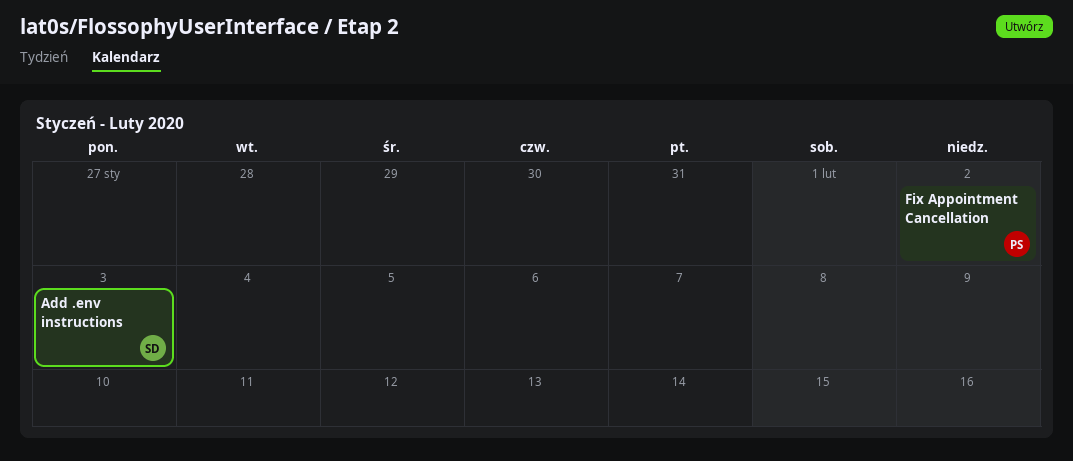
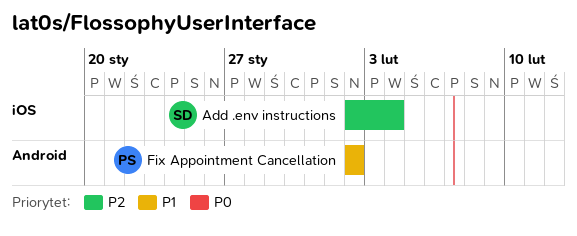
Add .env instructions, due: Feb 3 -> Feb 4

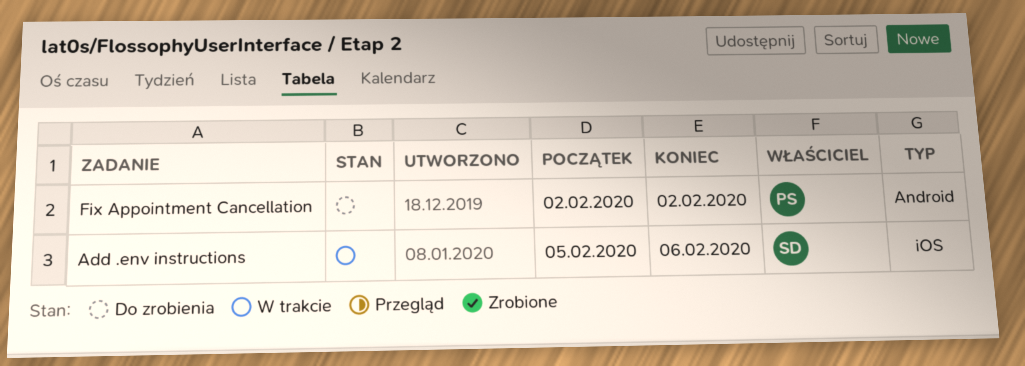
Add .env instructions, start: Feb 2 -> Feb 5
Add .env instructions, due: Feb 4 -> Feb 6

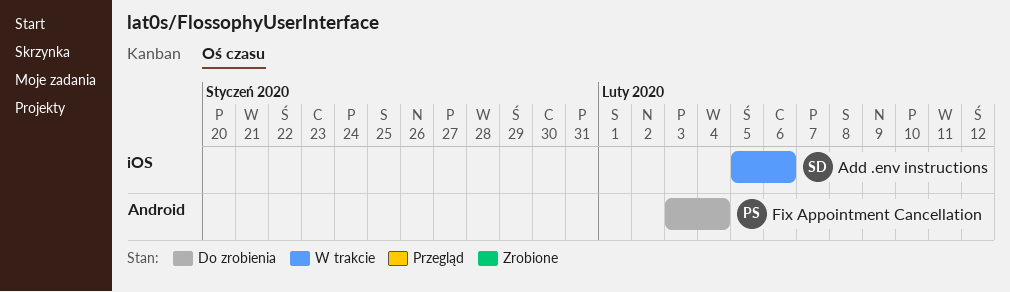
Fix Appointment Cancellation, start: Feb 2 -> Feb 3
Fix Appointment Cancellation, due: Feb 2 -> Feb 4

